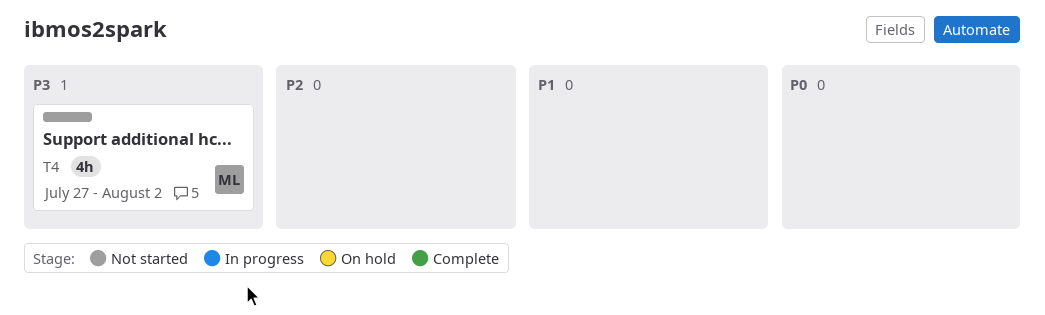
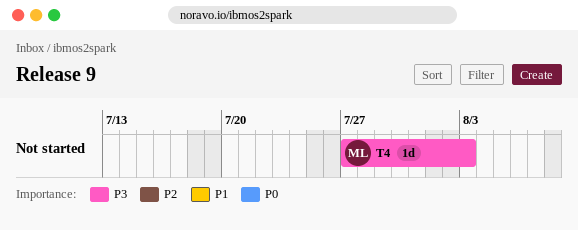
T4, estimate: 4h -> 1d
T4, due: Aug 2 -> Aug 3

